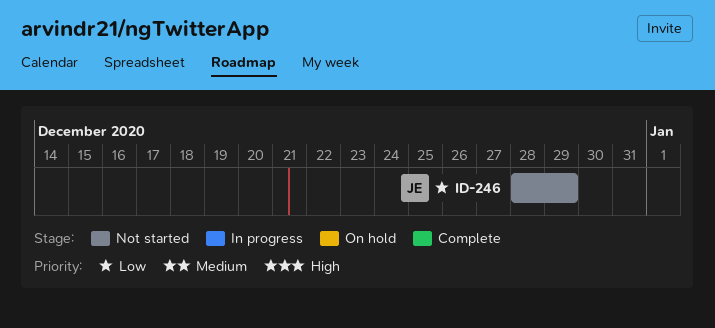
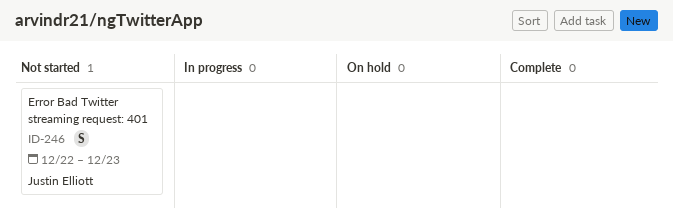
ID-246, start: Dec 28 -> Dec 22
ID-246, due: Dec 29 -> Dec 23

